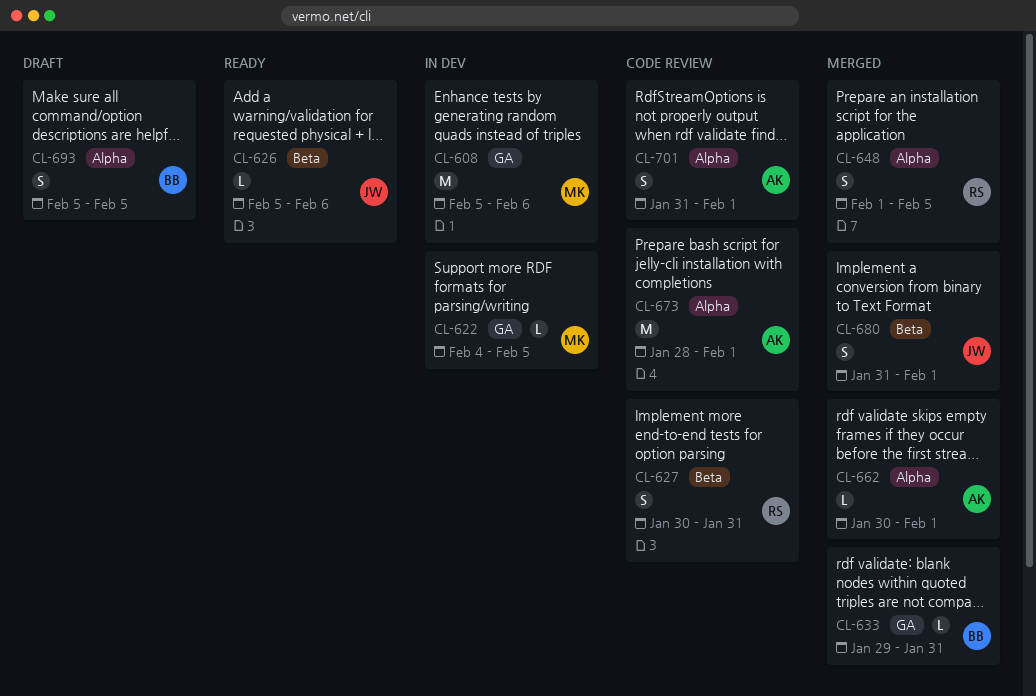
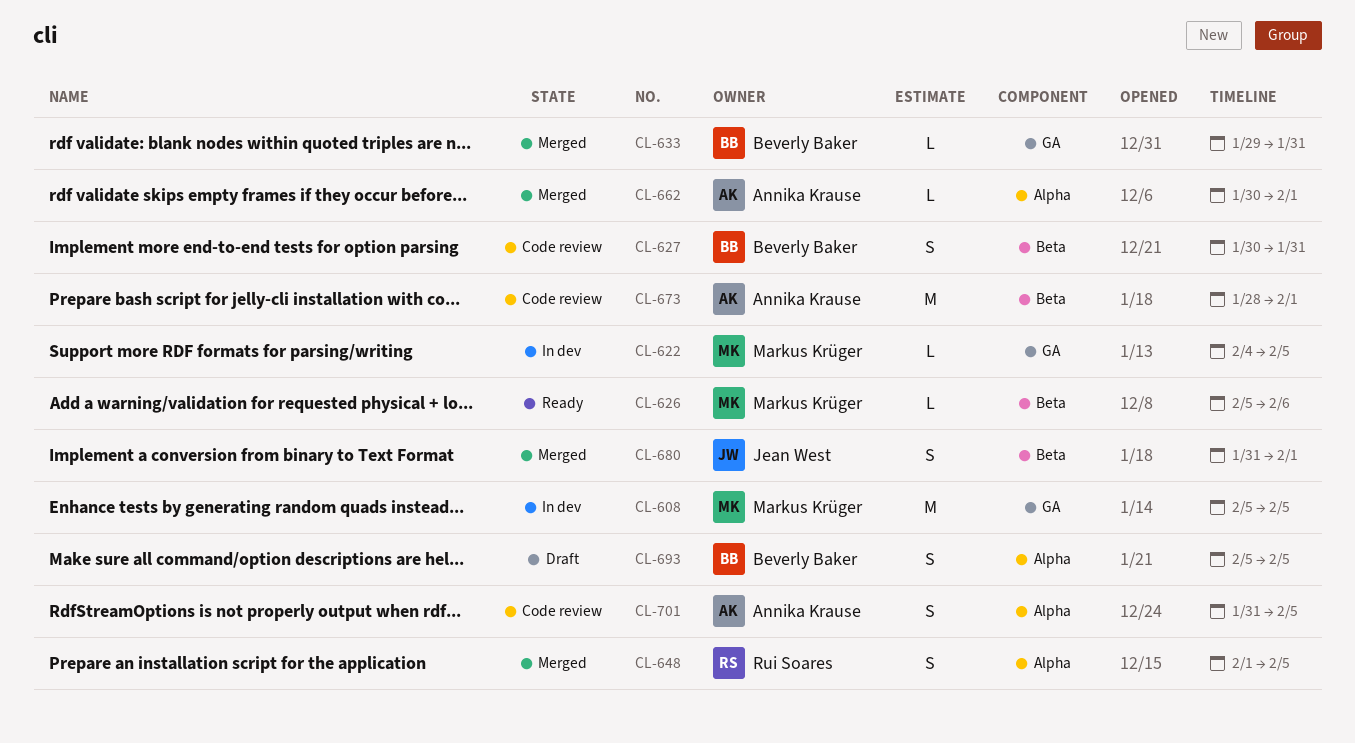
CL-608, due: Feb 6 -> Feb 5
CL-626, owner: Jean West -> Markus Krüger
CL-627, owner: Rui Soares -> Beverly Baker
CL-673, label: Alpha -> Beta
CL-701, due: Feb 1 -> Feb 5

